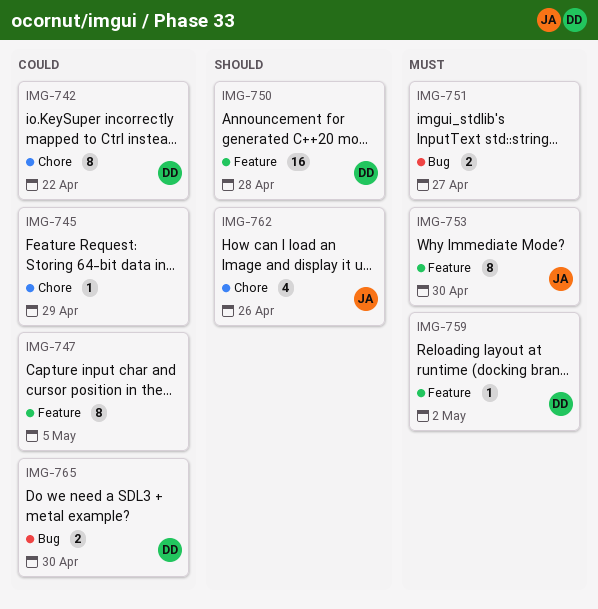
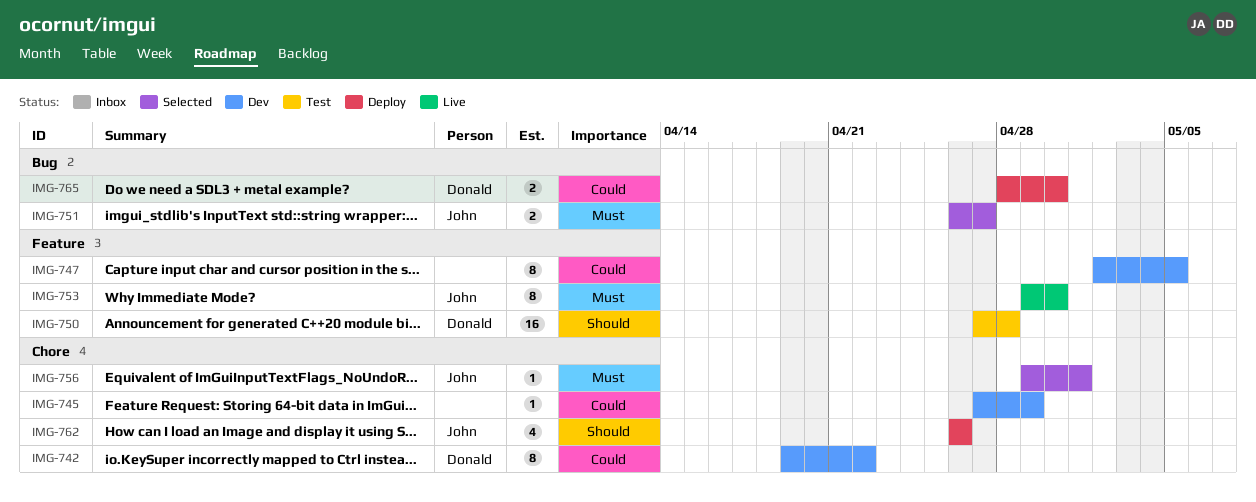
IMG-751, owner: none -> John
IMG-756: none -> present
IMG-759: present -> none

